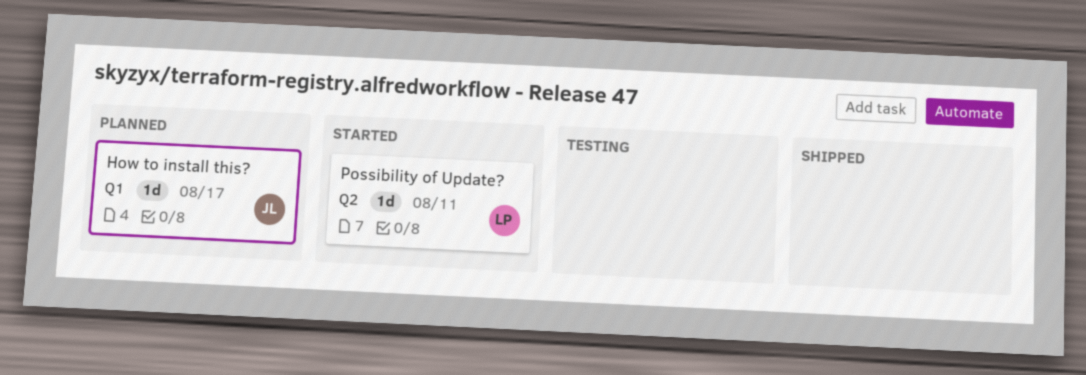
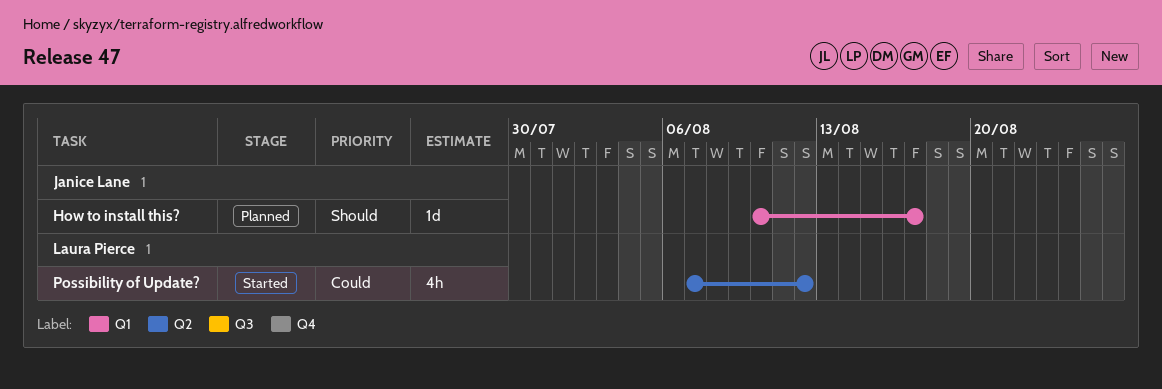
Possibility of Update?, estimate: 1d -> 4h
Possibility of Update?, due: Aug 11 -> Aug 12

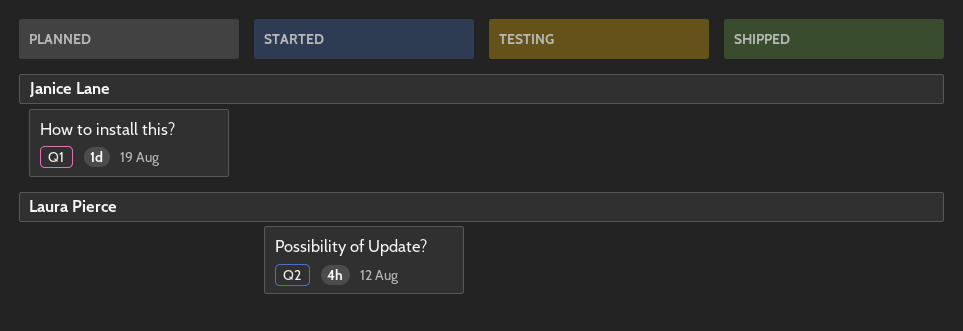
How to install this?, due: Aug 17 -> Aug 19

